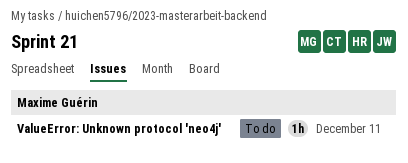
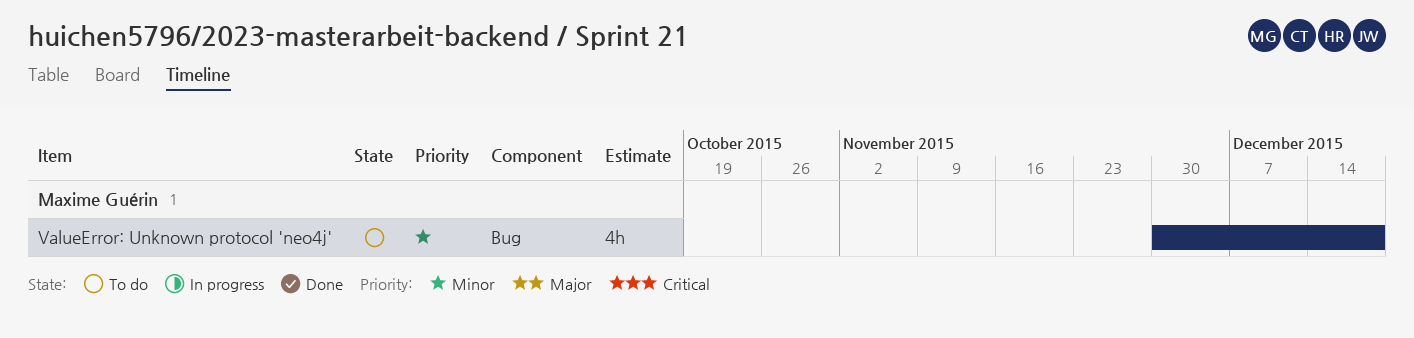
ValueError: Unknown protocol 'neo4j', estimate: 1h -> 4h
ValueError: Unknown protocol 'neo4j', due: Dec 11 -> Dec 18

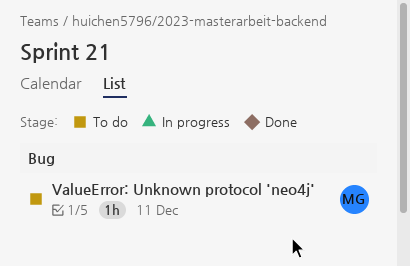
ValueError: Unknown protocol 'neo4j', estimate: 4h -> 1h
ValueError: Unknown protocol 'neo4j', due: Dec 18 -> Dec 11

